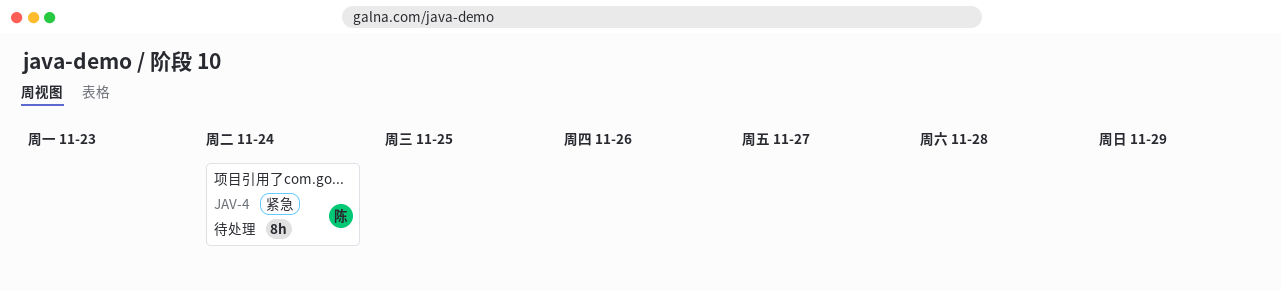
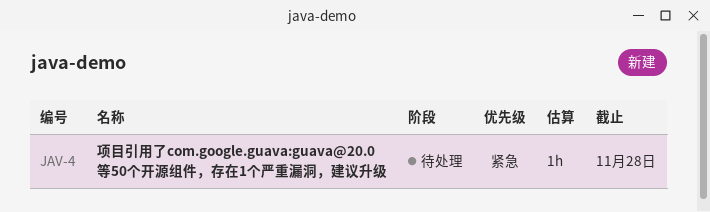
JAV-4, estimate: 8h -> 1h
JAV-4, due: Nov 24 -> Nov 28

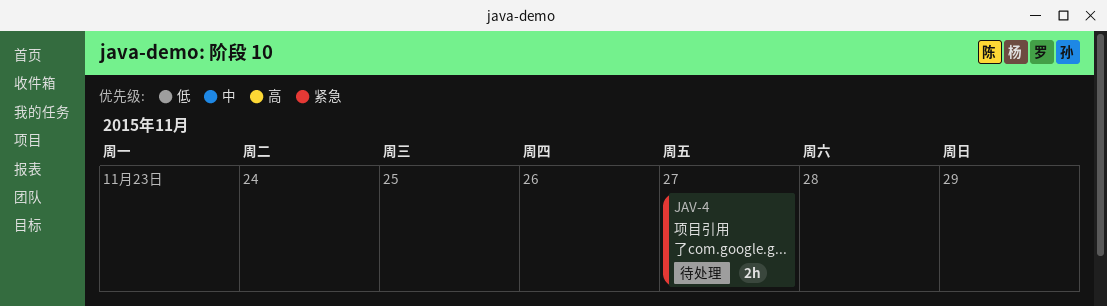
JAV-4, estimate: 1h -> 2h
JAV-4, due: Nov 28 -> Nov 27

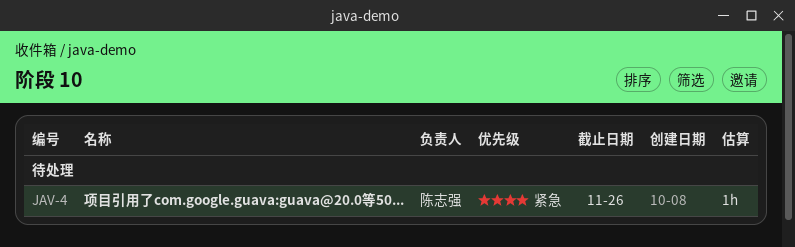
JAV-4, estimate: 2h -> 1h
JAV-4, due: Nov 27 -> Nov 26

